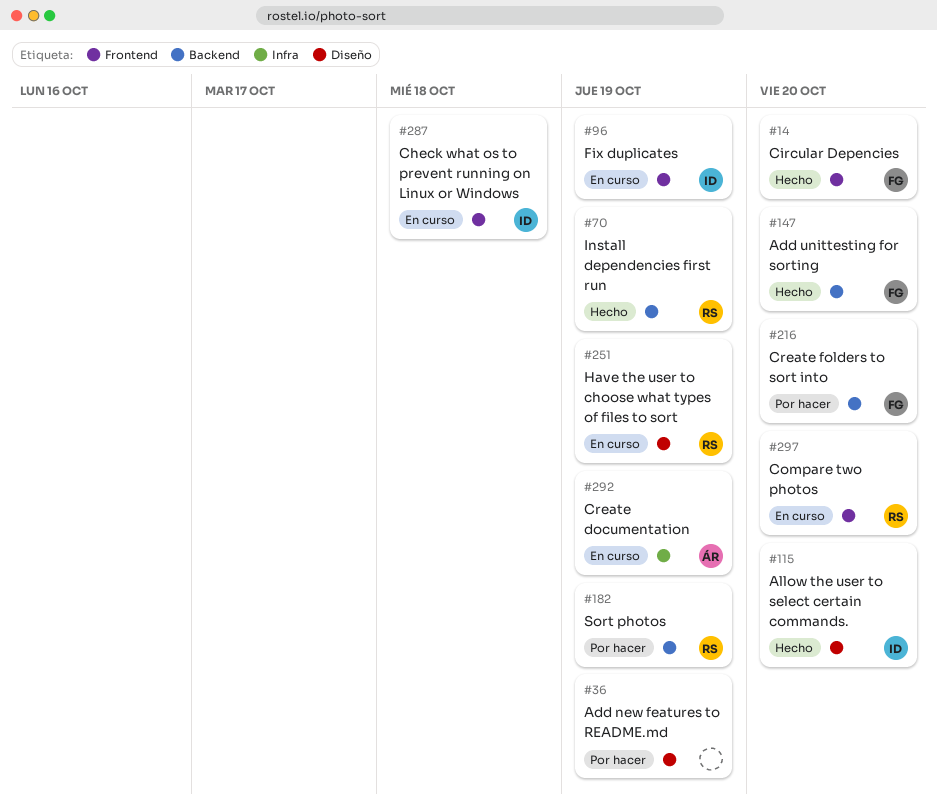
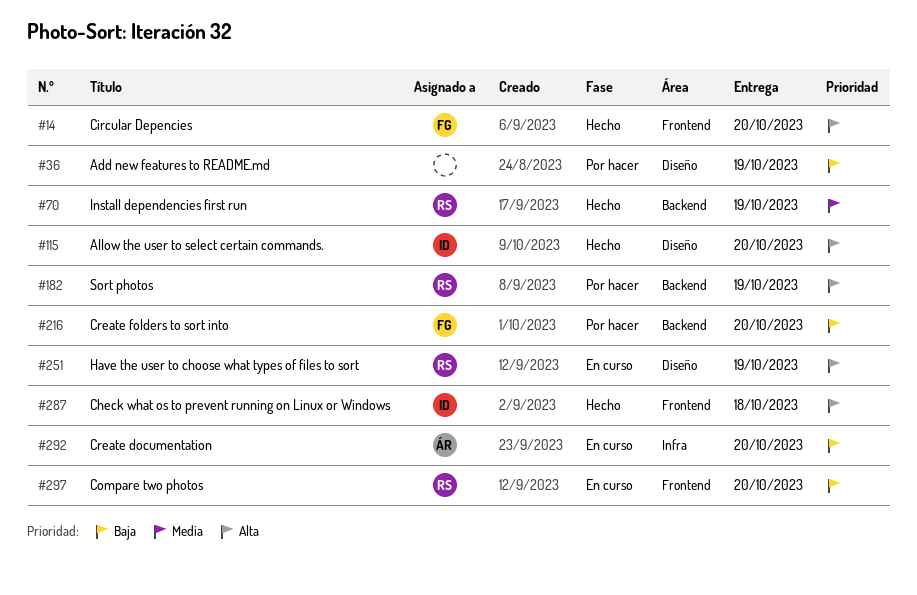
#96: present -> none
#147: present -> none
#287, status: En curso -> Hecho
#292, due: Oct 19 -> Oct 20

